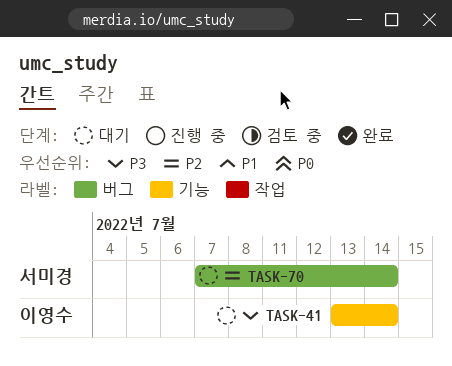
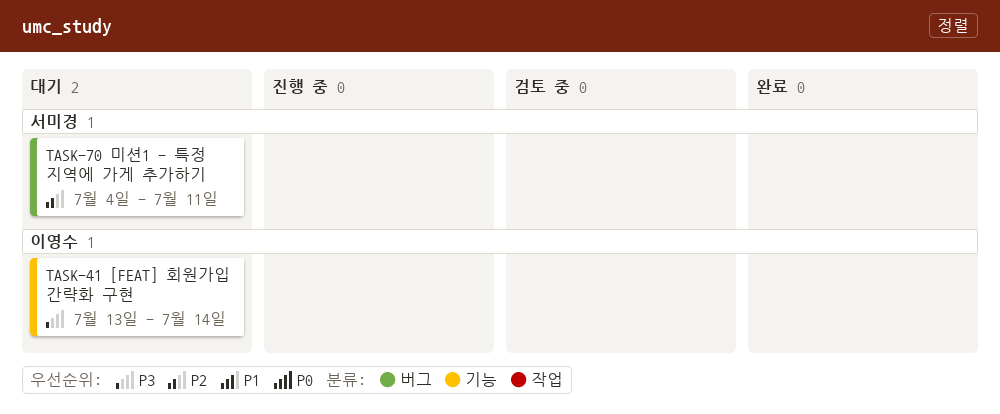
TASK-70, start: Jul 7 -> Jul 4
TASK-70, due: Jul 14 -> Jul 11

